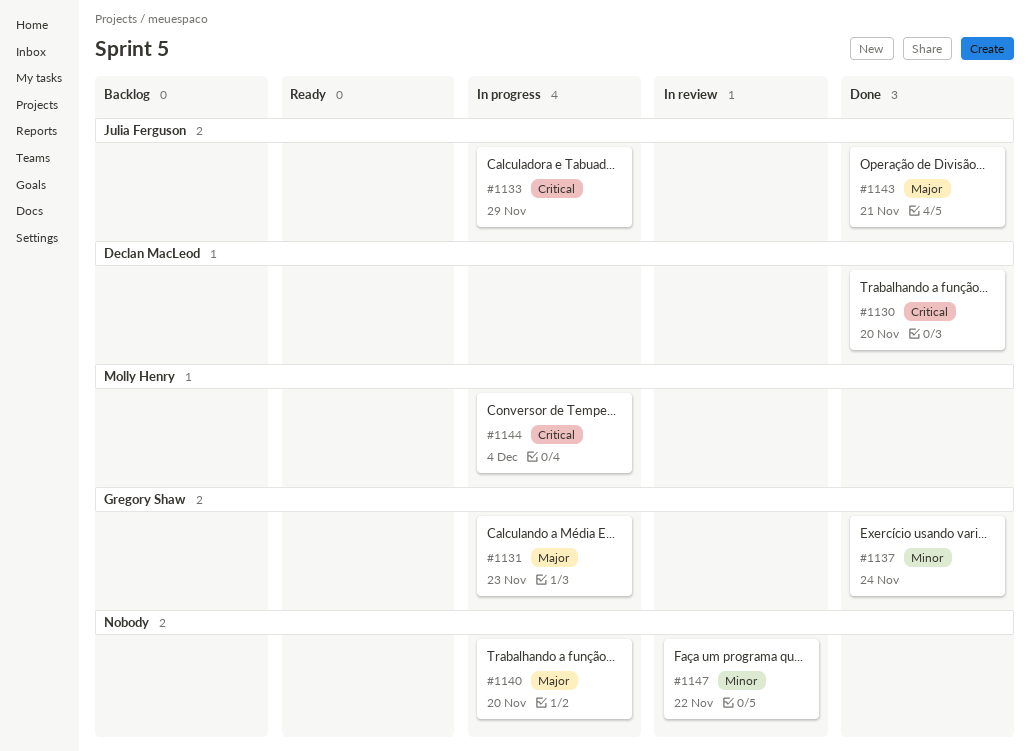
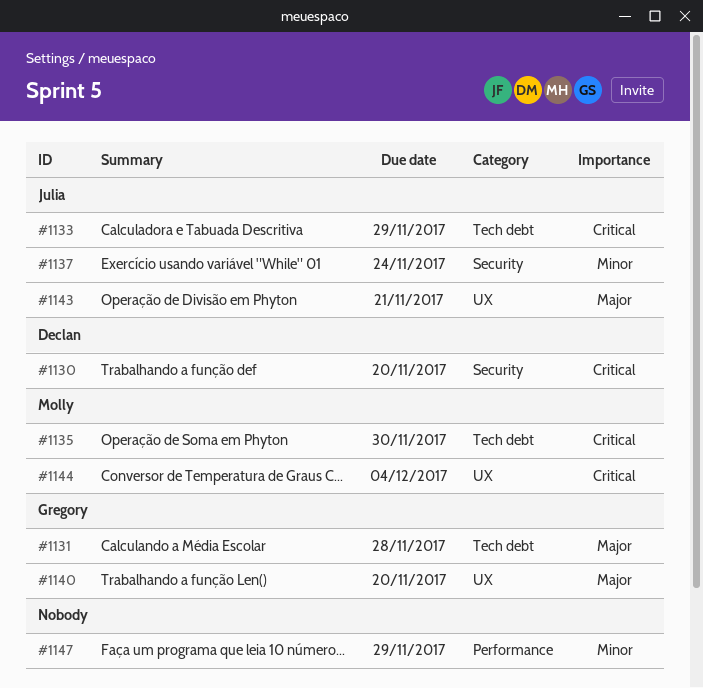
#1131, due: Nov 23 -> Nov 28
#1135: none -> present
#1137, owner: Gregory Shaw -> Julia Ferguson
#1140, owner: none -> Gregory Shaw
#1147, due: Nov 22 -> Nov 29

